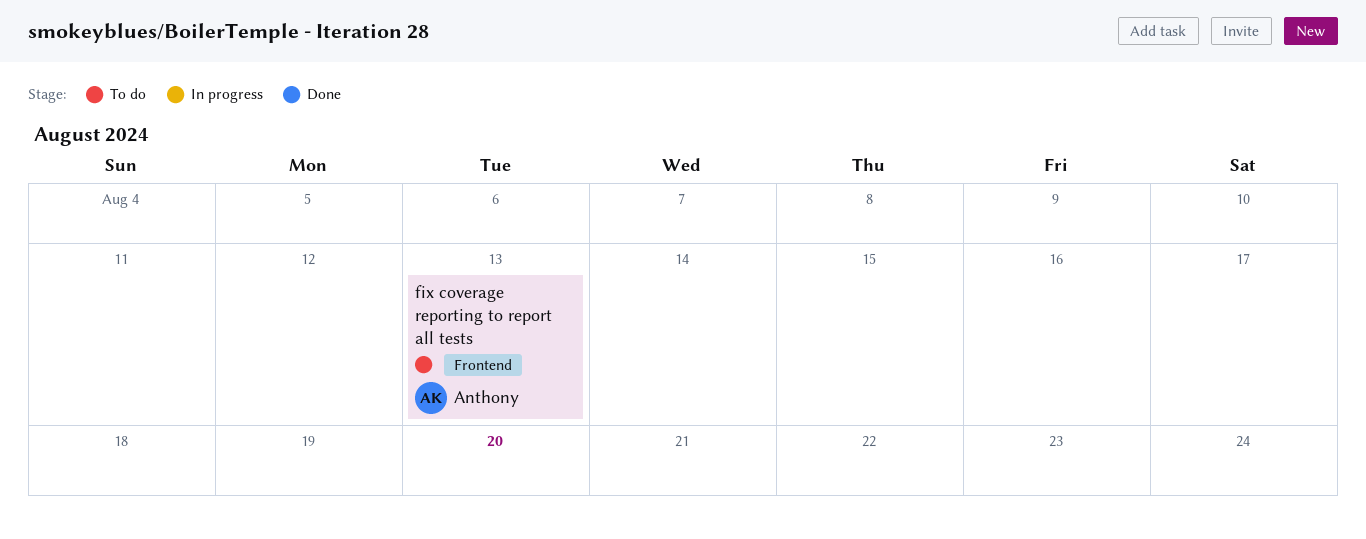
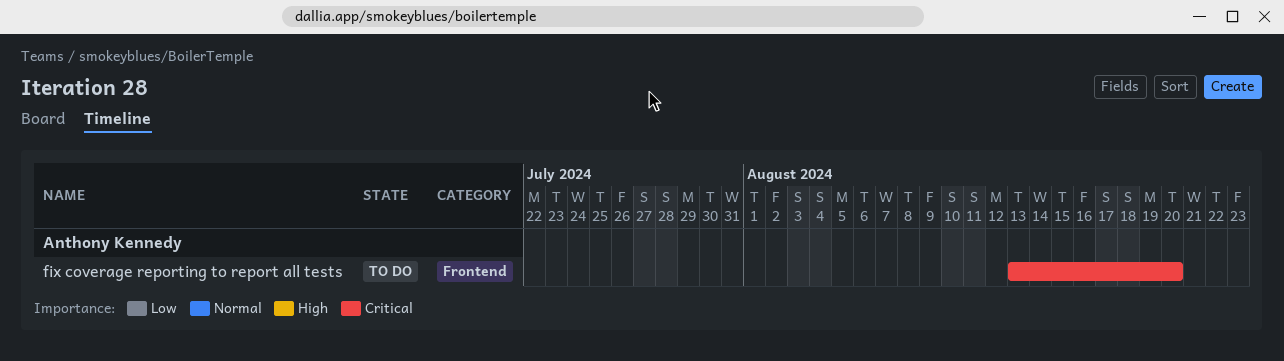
fix coverage reporting to report all tests, due: Aug 13 -> Aug 20

